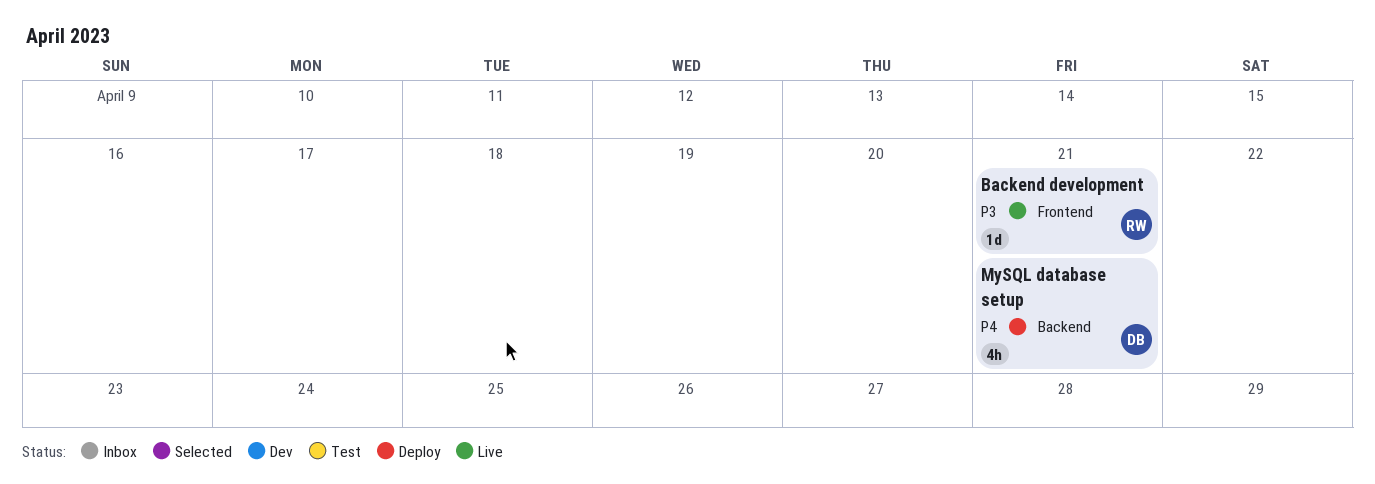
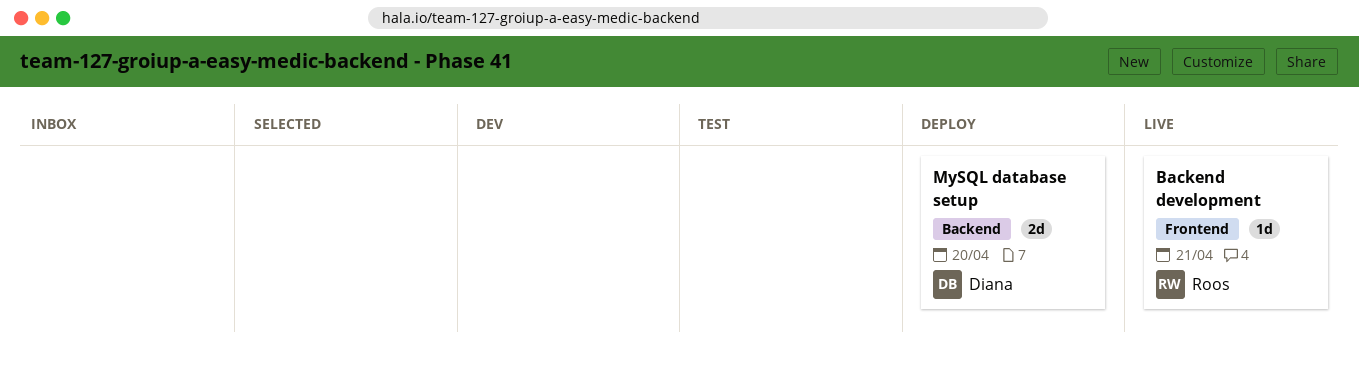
MySQL database setup, estimate: 4h -> 2d
MySQL database setup, due: Apr 21 -> Apr 20

